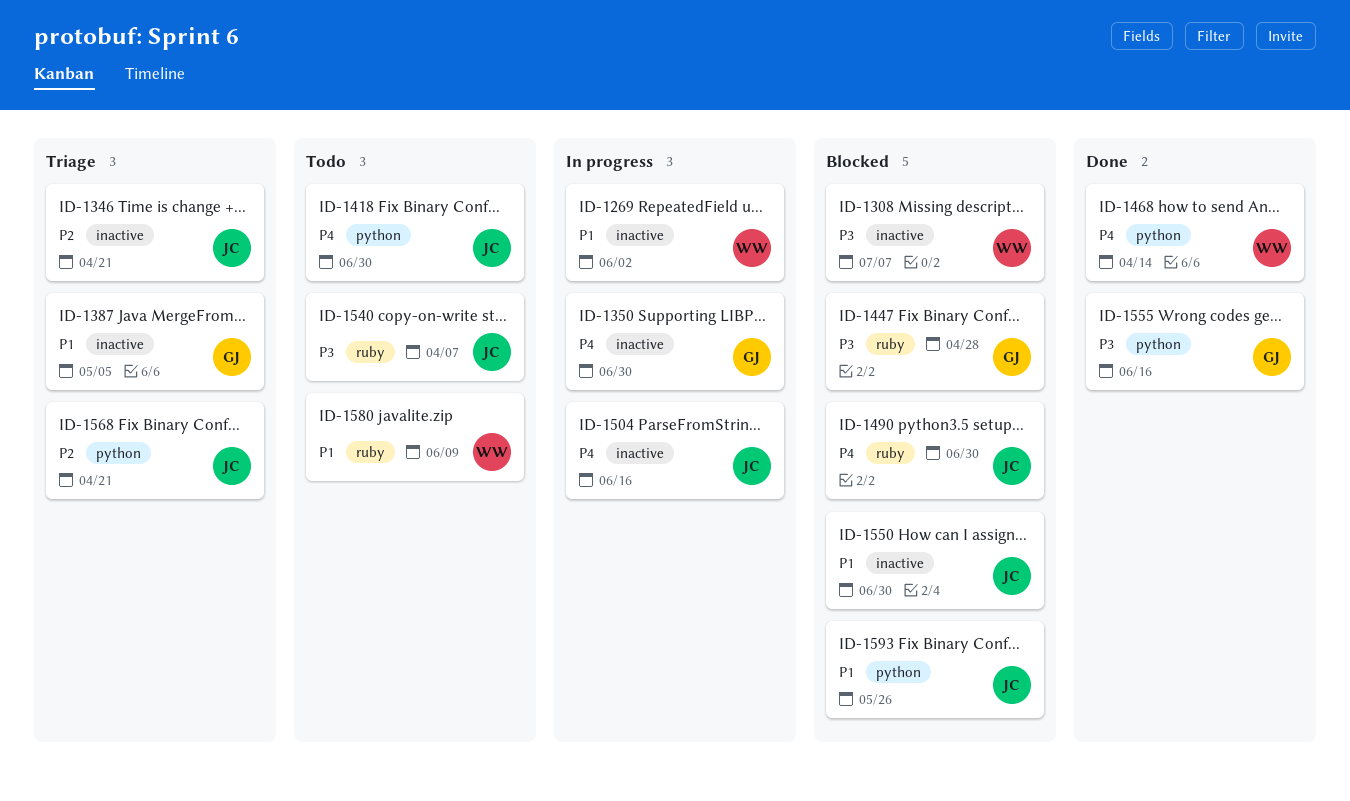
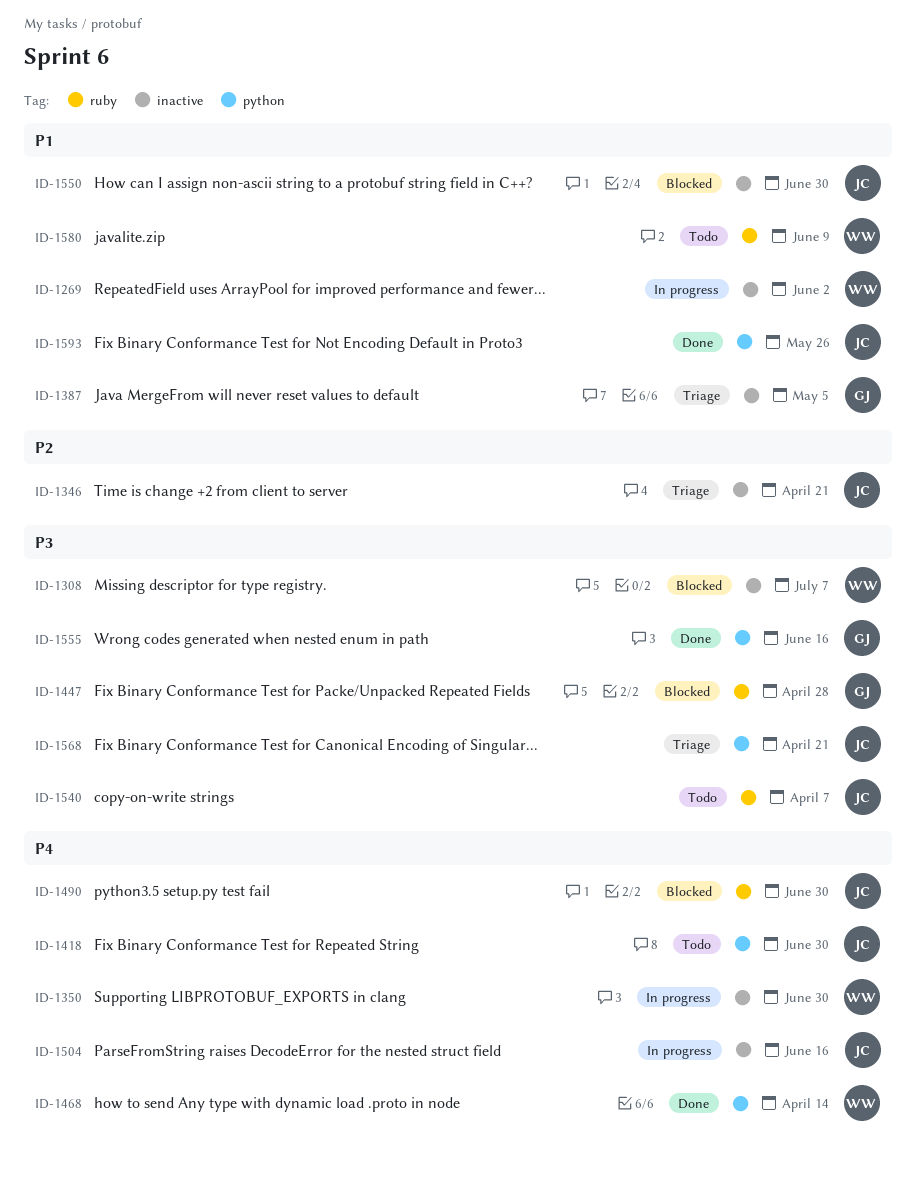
ID-1350, owner: GJ -> WW
ID-1568, priority: P2 -> P3
ID-1593, status: Blocked -> Done

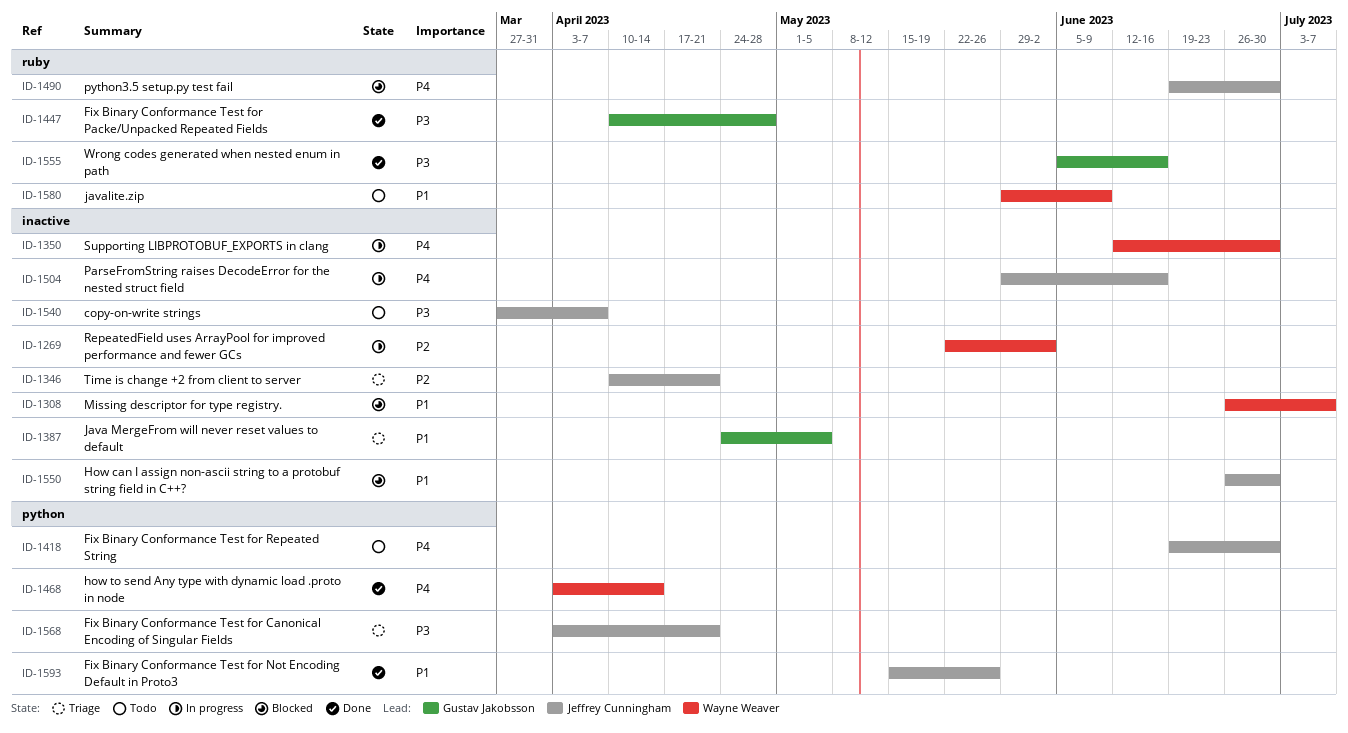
ID-1269, priority: P1 -> P2
ID-1308, priority: P3 -> P1
ID-1447, status: Blocked -> Done
ID-1540, label: ruby -> inactive
ID-1555, label: python -> ruby

